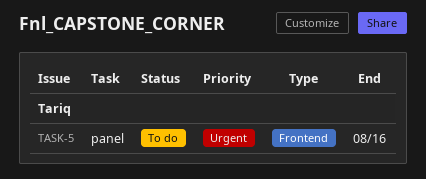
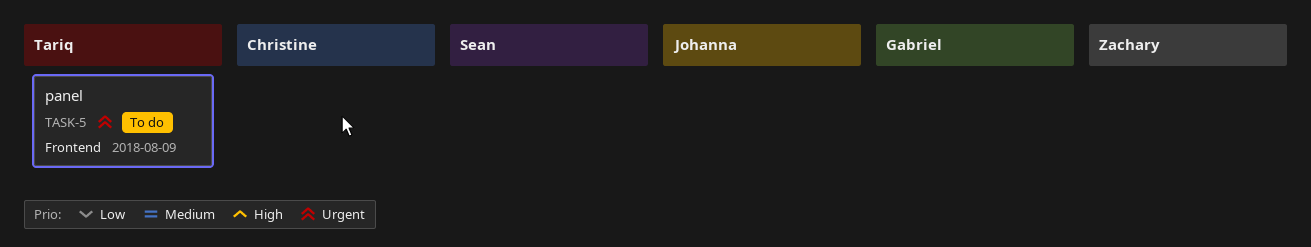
TASK-5, due: Aug 16 -> Aug 9

